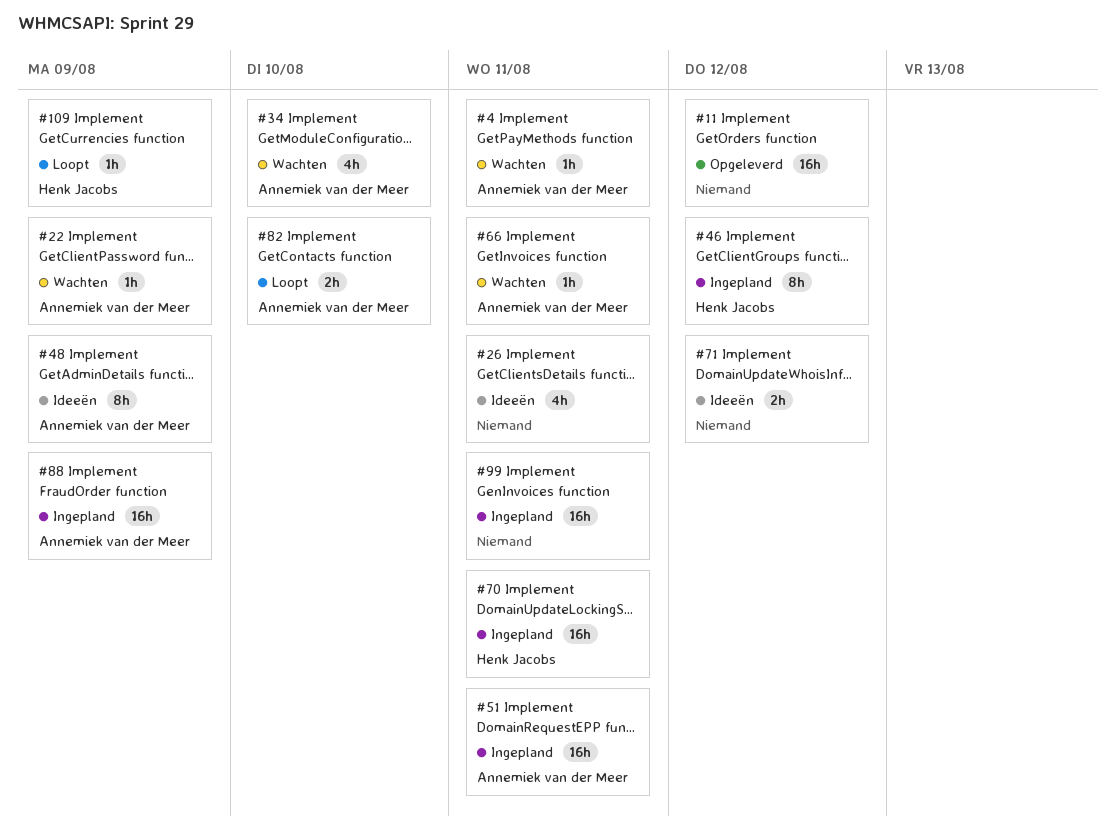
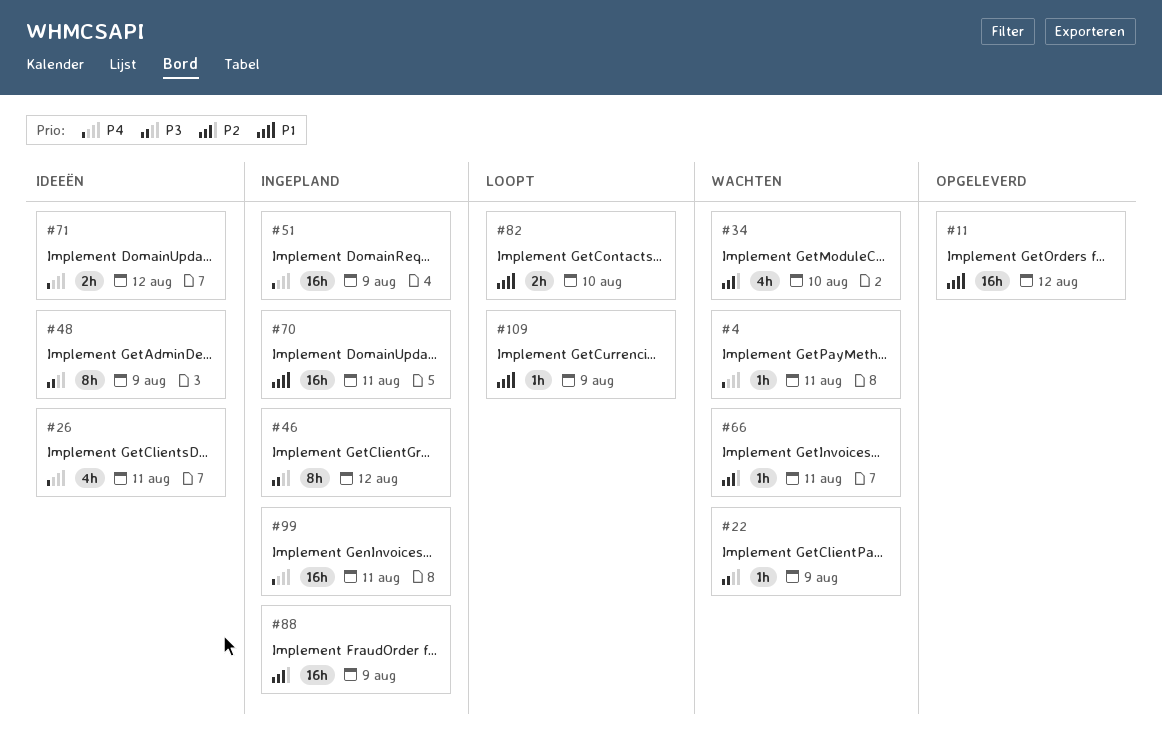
#51, due: Aug 11 -> Aug 9

